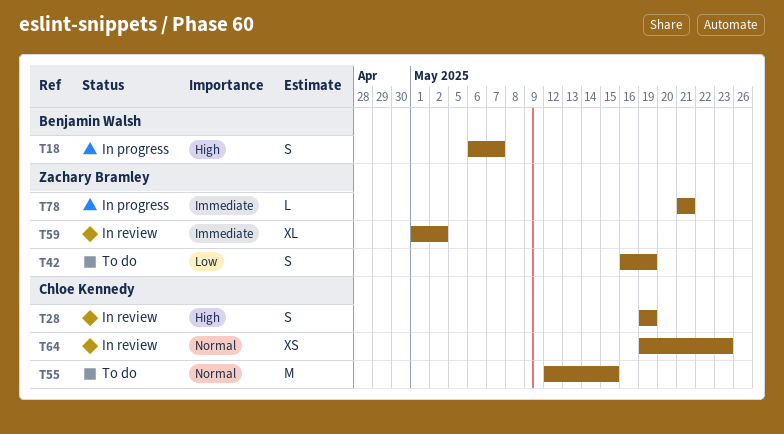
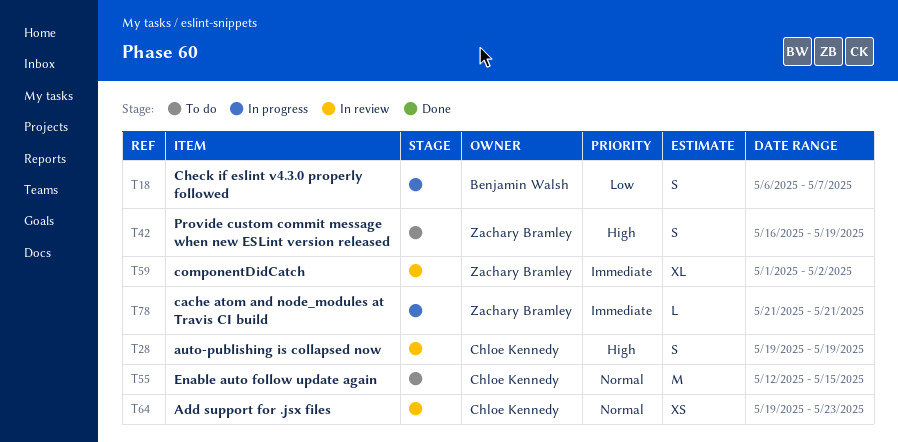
T18, priority: High -> Low
T42, priority: Low -> High

